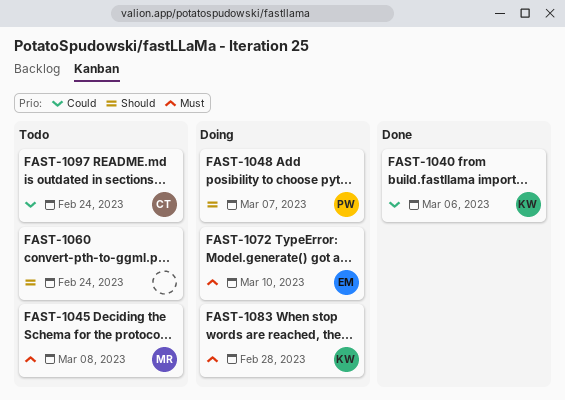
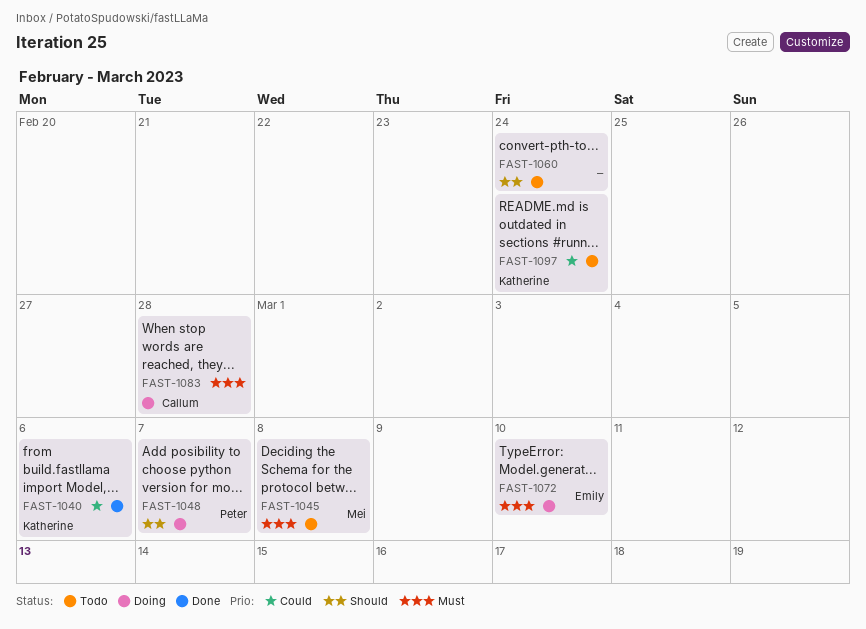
FAST-1083, owner: Katherine -> Callum
FAST-1097, owner: Callum -> Katherine

